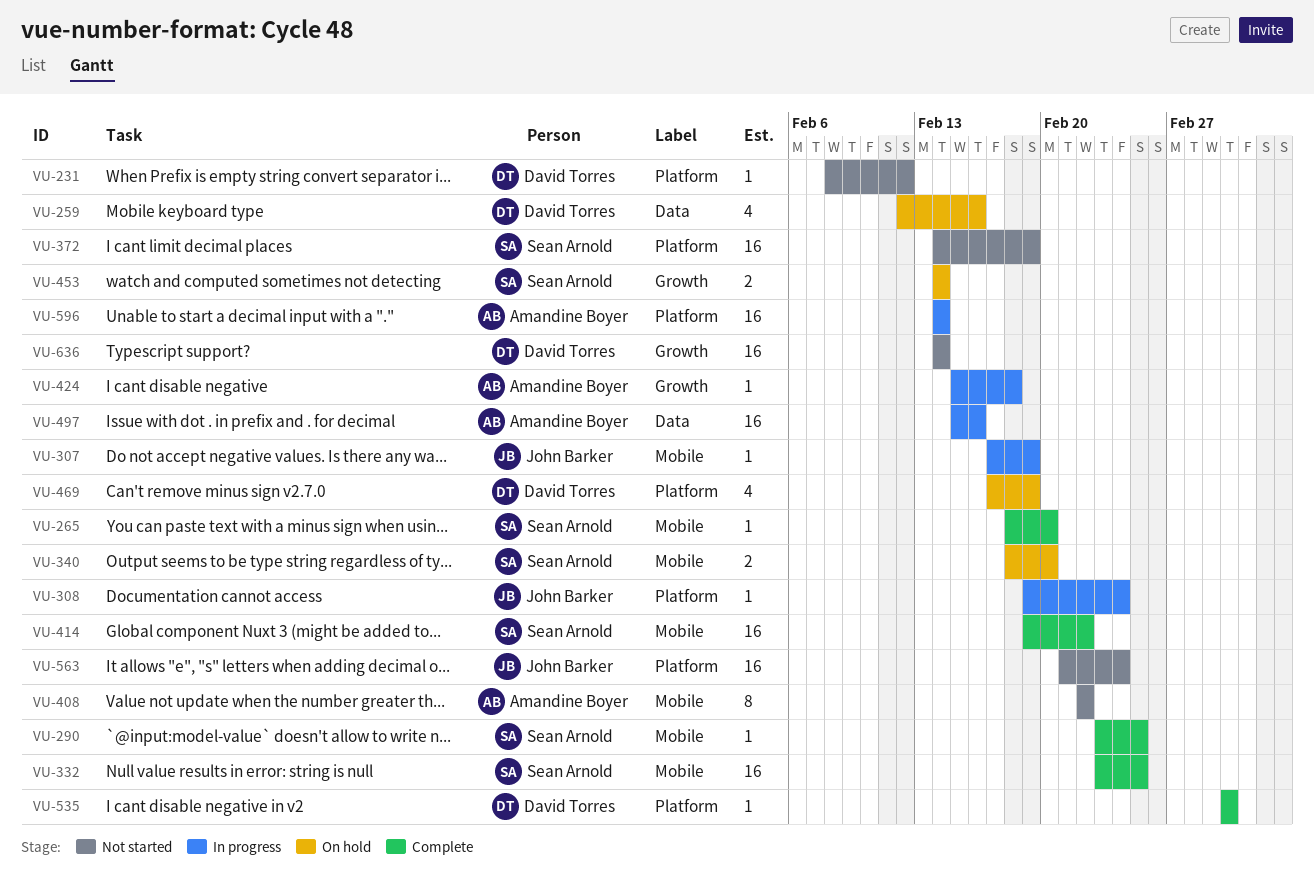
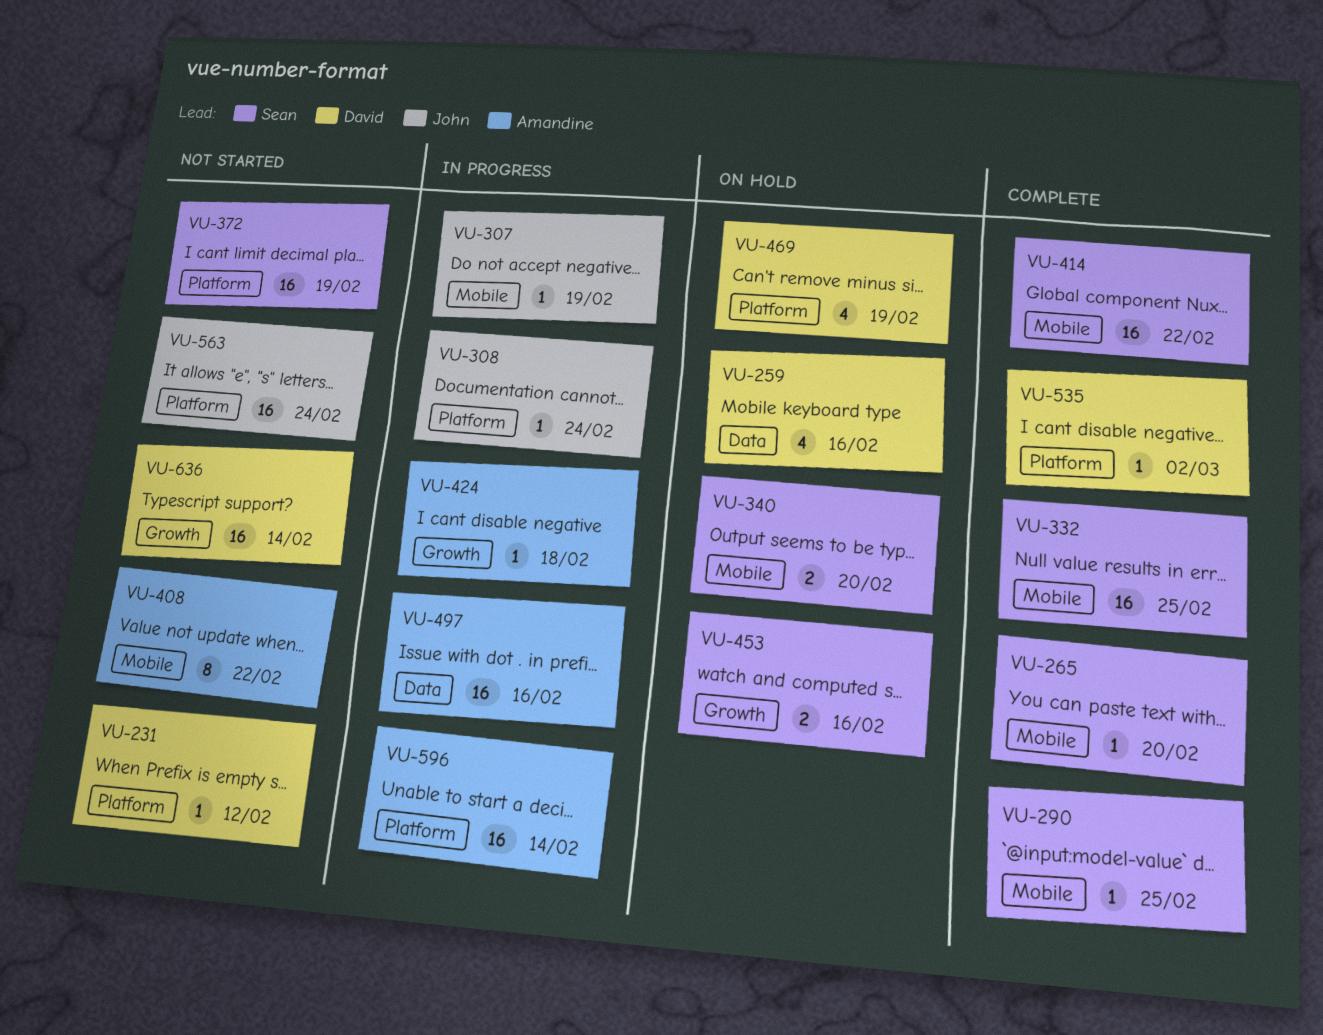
VU-453, due: Feb 14 -> Feb 16

